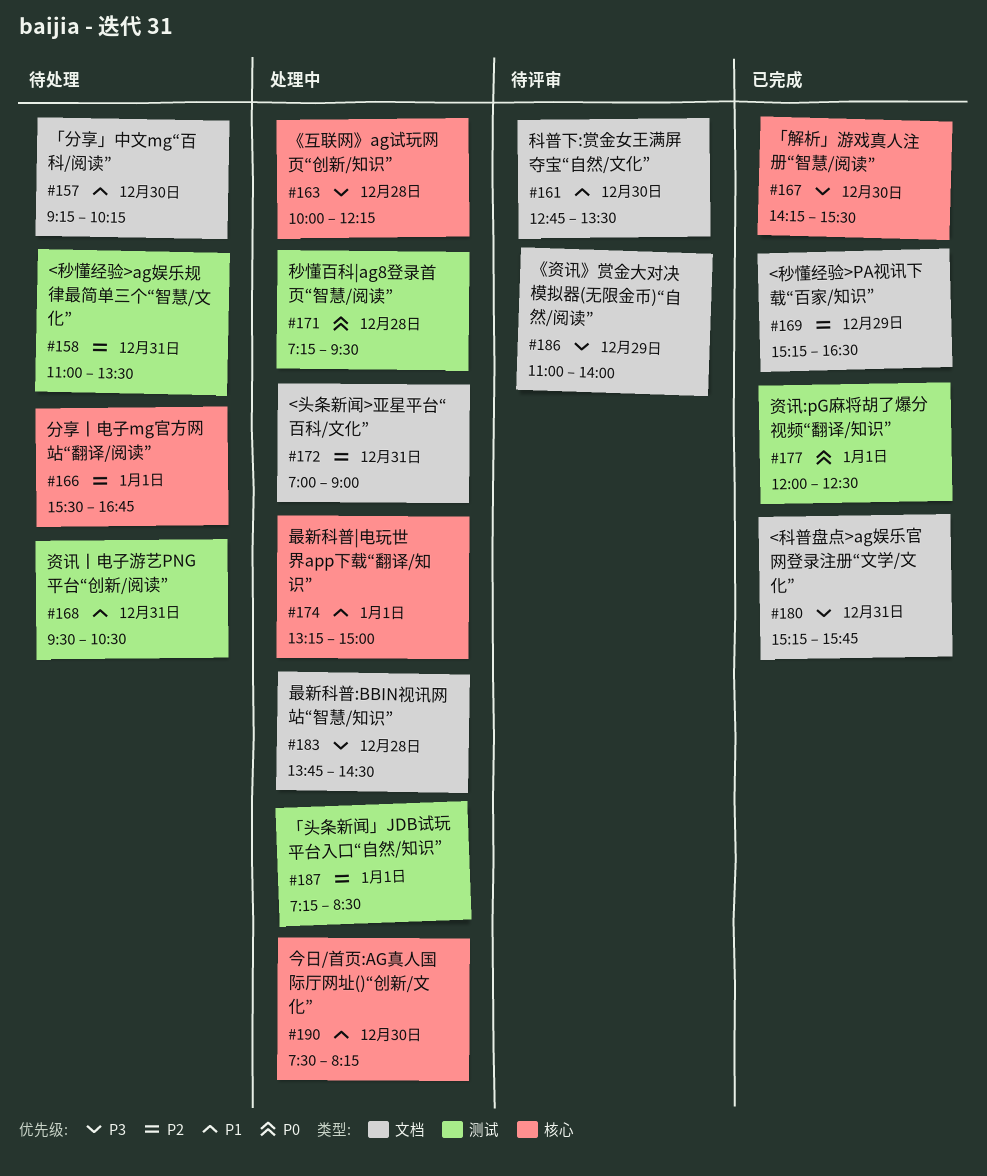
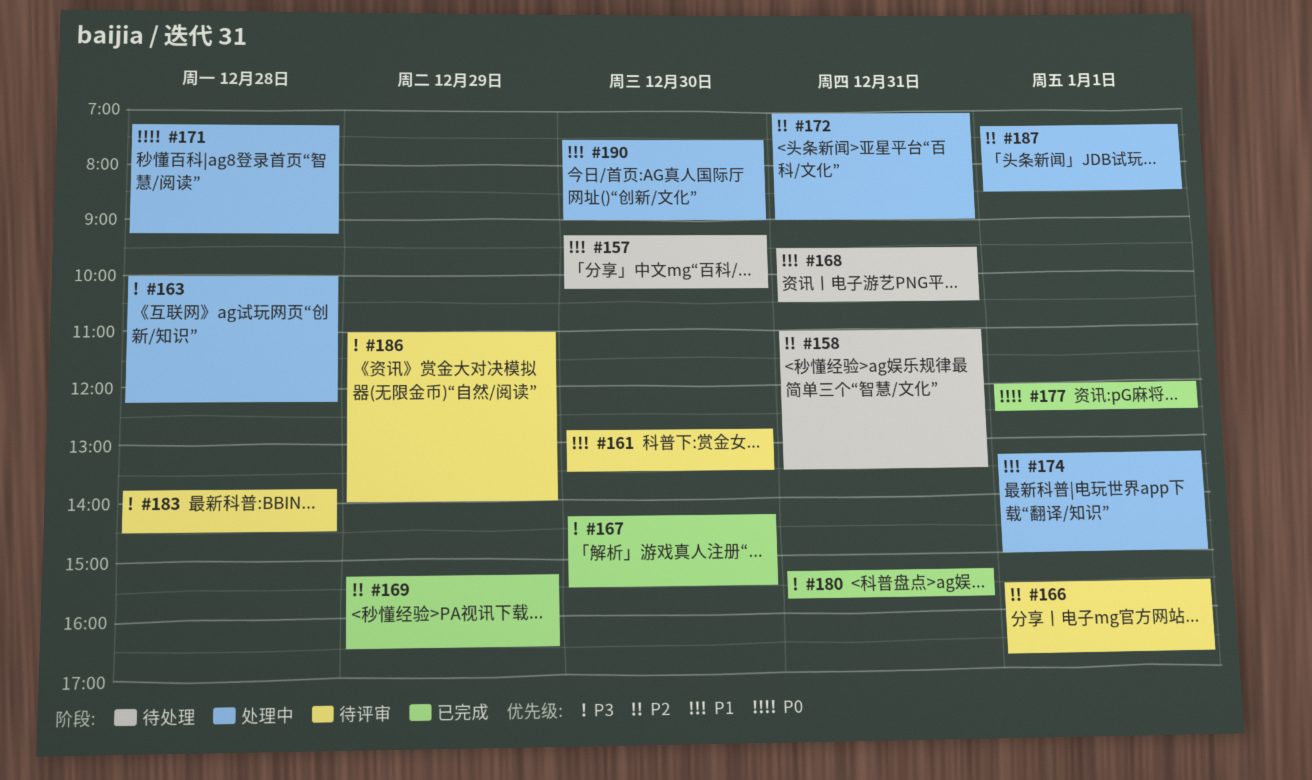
#166, status: 待处理 -> 待评审
#171, ends: 09:30 -> 09:15
#183, status: 处理中 -> 待评审
#190, ends: 08:15 -> 09:00

